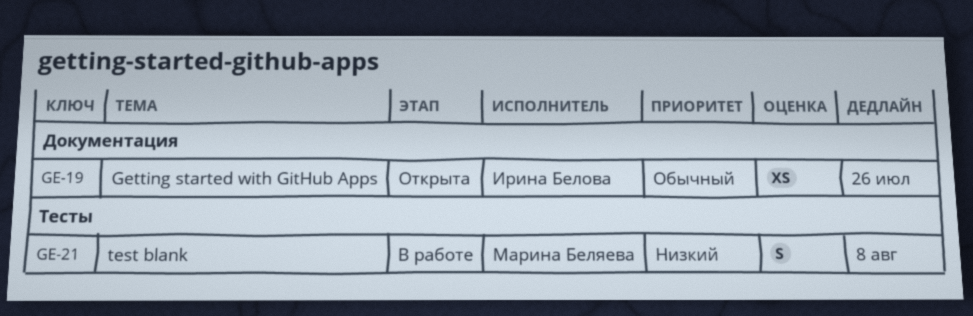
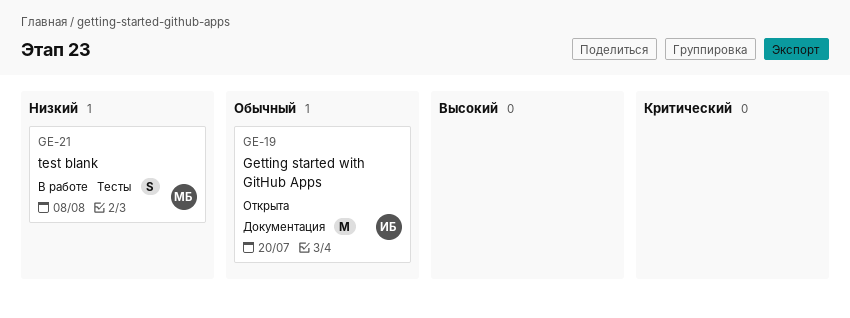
GE-19, estimate: XS -> M
GE-19, due: Jul 26 -> Jul 20

